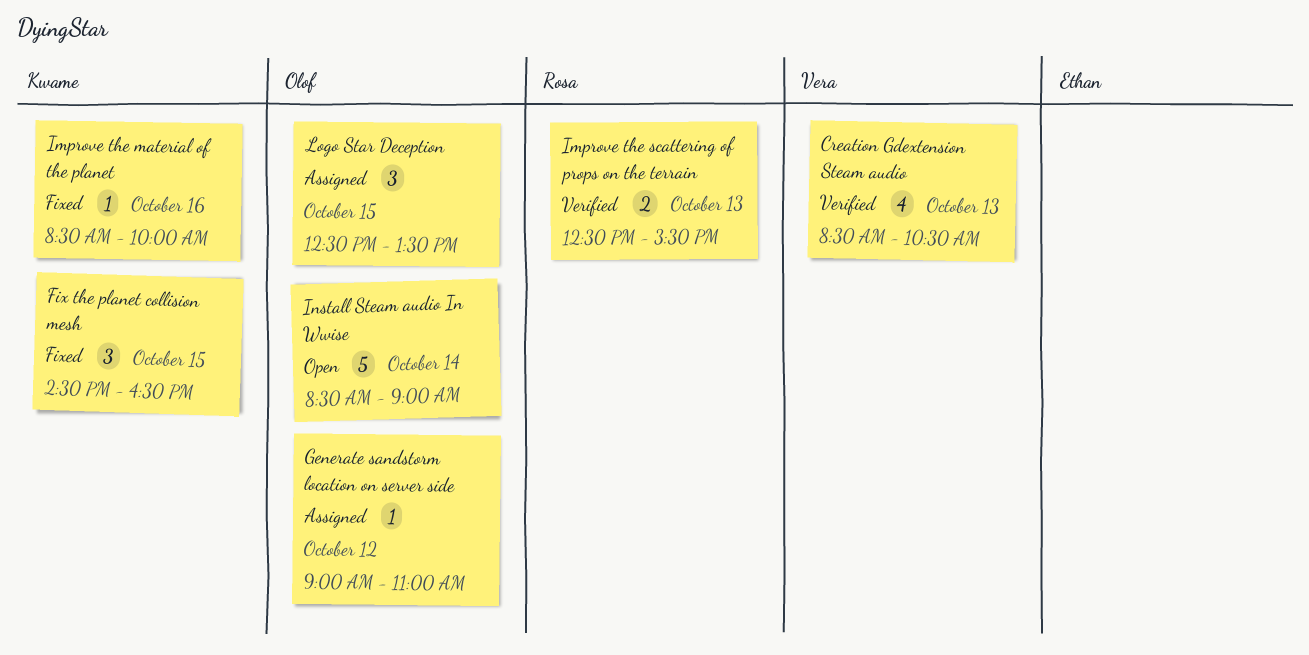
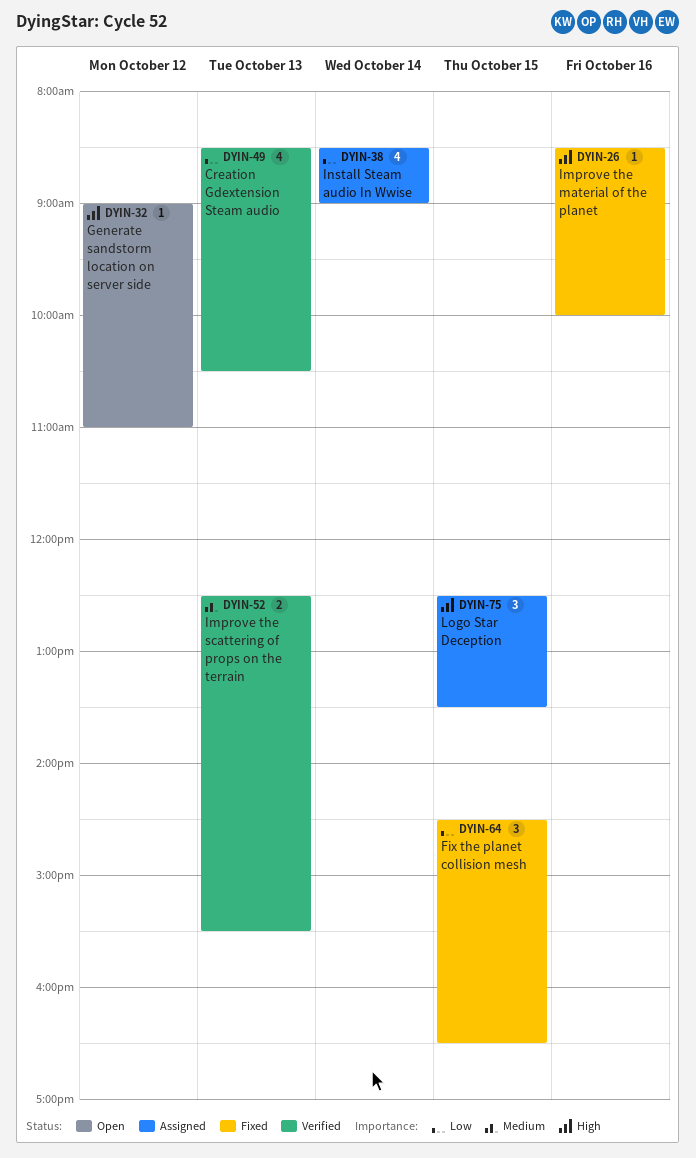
Generate sandstorm location on server side, status: Assigned -> Open
Install Steam audio In Wwise, status: Open -> Assigned
Install Steam audio In Wwise, estimate: 5 -> 4

